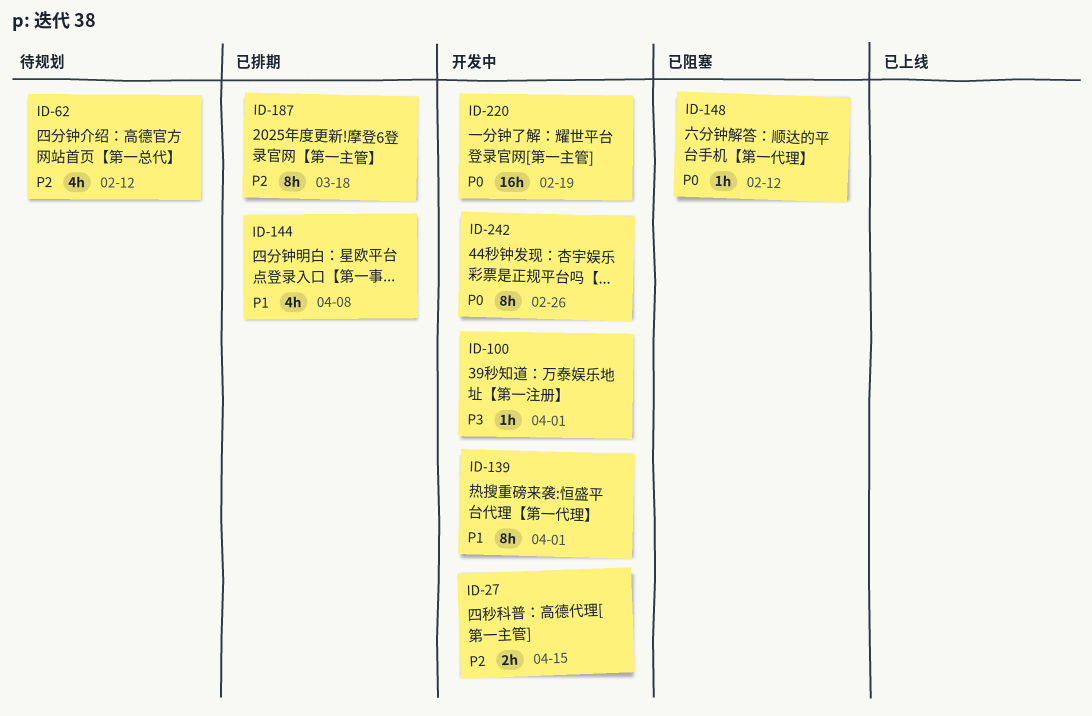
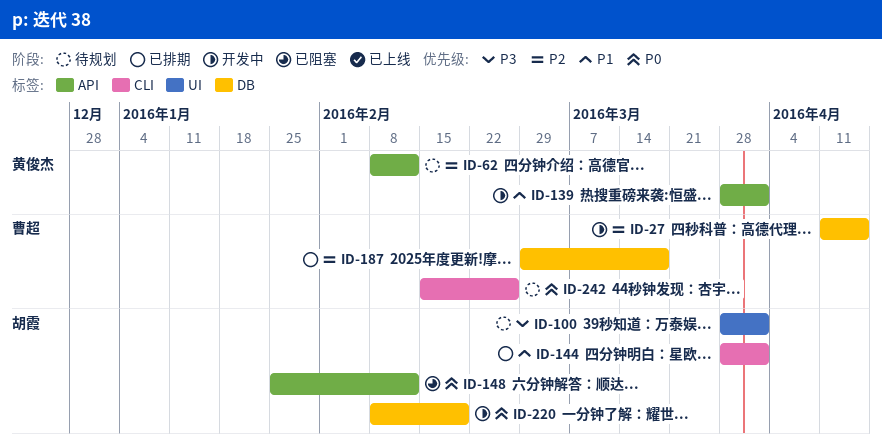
ID-100, status: 开发中 -> 待规划
ID-144, due: Apr 8 -> Apr 1
ID-242, status: 开发中 -> 待规划

